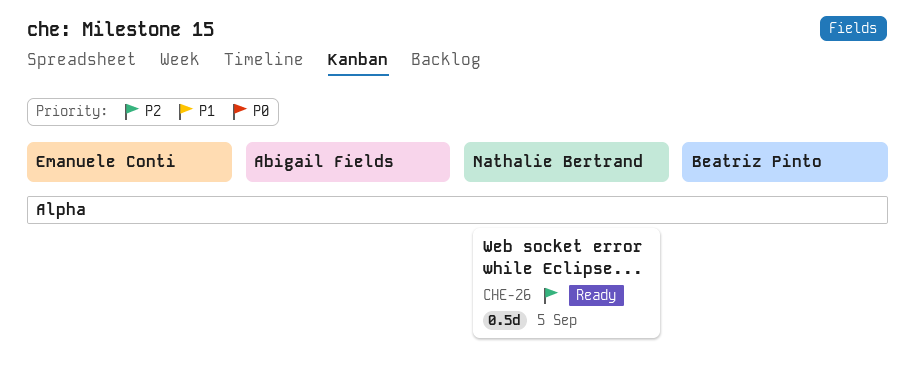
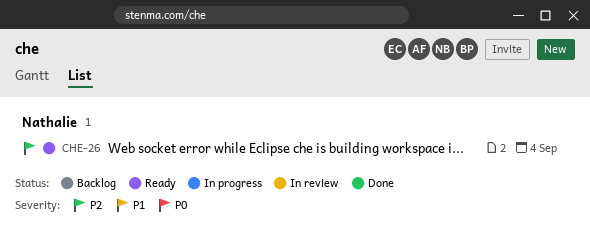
CHE-26, due: Sep 5 -> Sep 4

